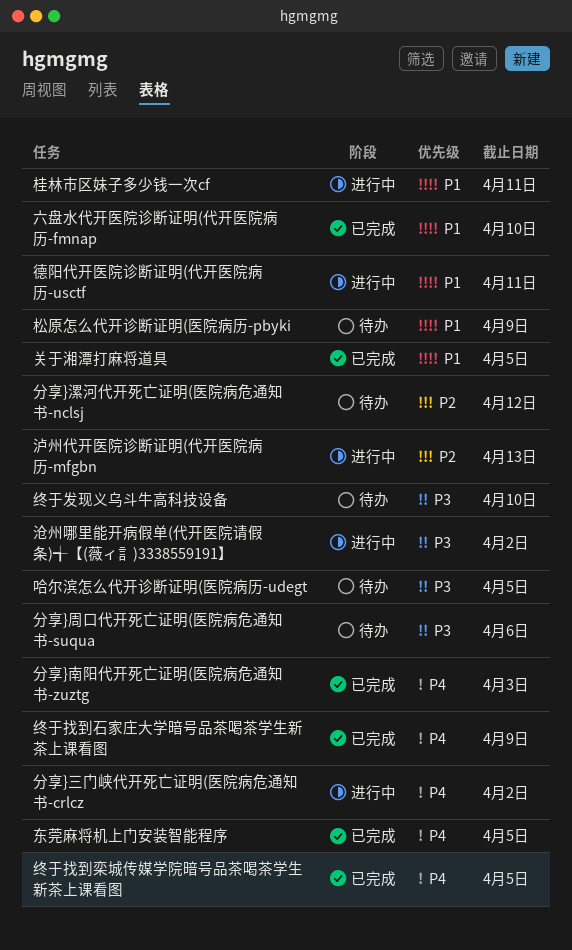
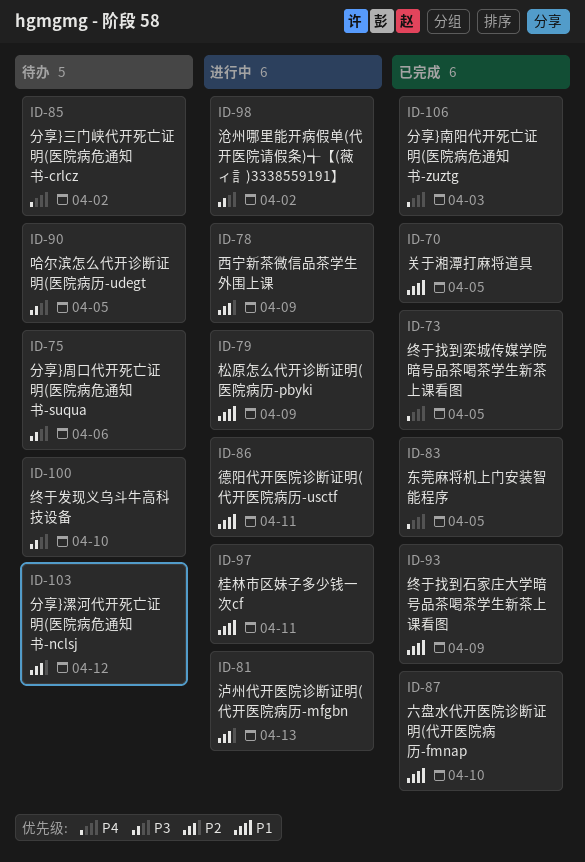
分享}三门峡代开死亡证明(医院病危通知书-crlcz, status: 进行中 -> 待办
松原怎么代开诊断证明(医院病历-pbyki, status: 待办 -> 进行中
终于找到石家庄大学暗号品茶喝茶学生新茶上课看图, priority: P4 -> P1
西宁新茶微信品茶学生外围上课: none -> present

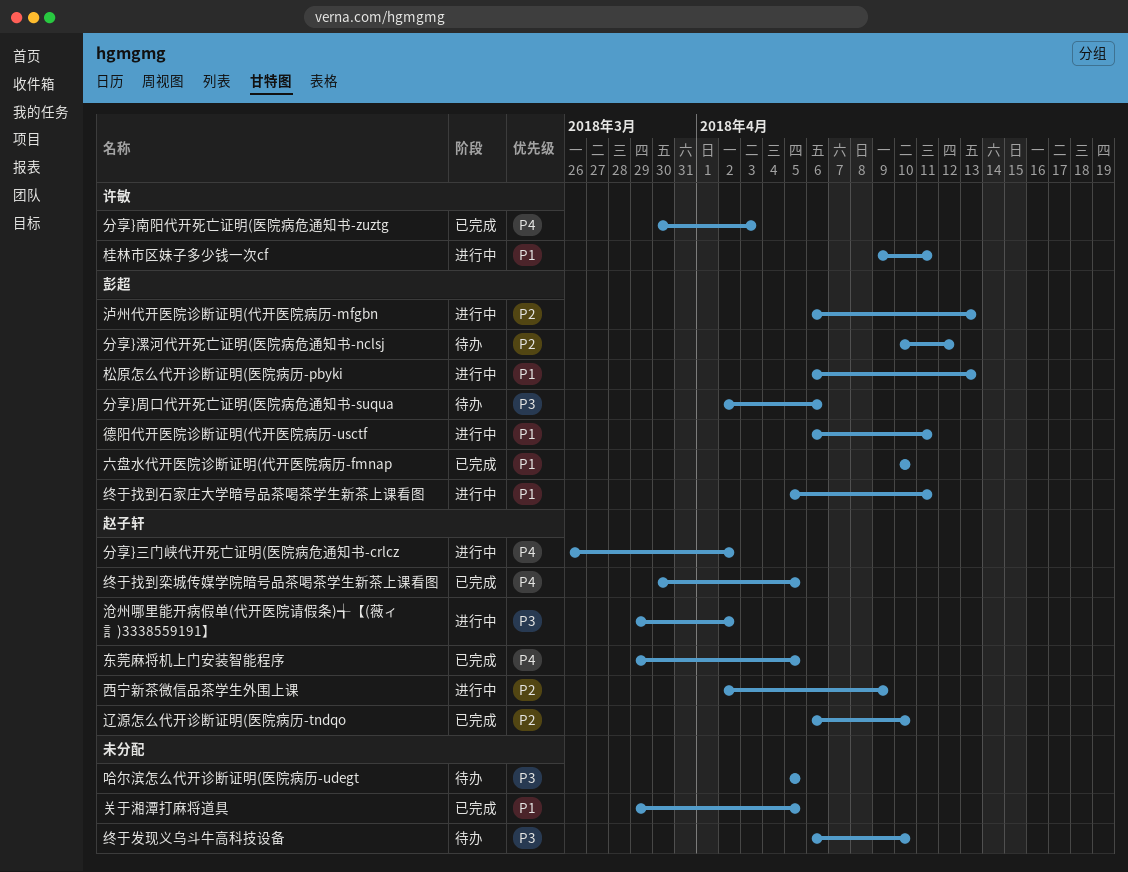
分享}三门峡代开死亡证明(医院病危通知书-crlcz, status: 待办 -> 进行中
松原怎么代开诊断证明(医院病历-pbyki, due: Apr 9 -> Apr 13
终于找到石家庄大学暗号品茶喝茶学生新茶上课看图, status: 已完成 -> 进行中
终于找到石家庄大学暗号品茶喝茶学生新茶上课看图, due: Apr 9 -> Apr 11
辽源怎么代开诊断证明(医院病历-tndqo: none -> present

